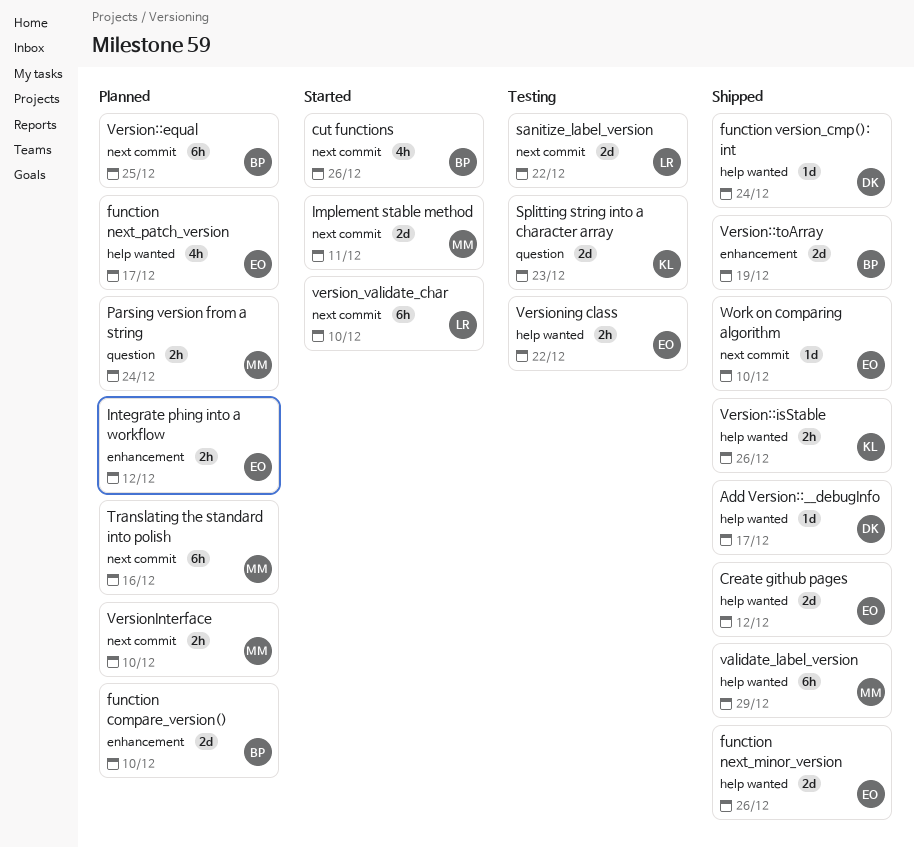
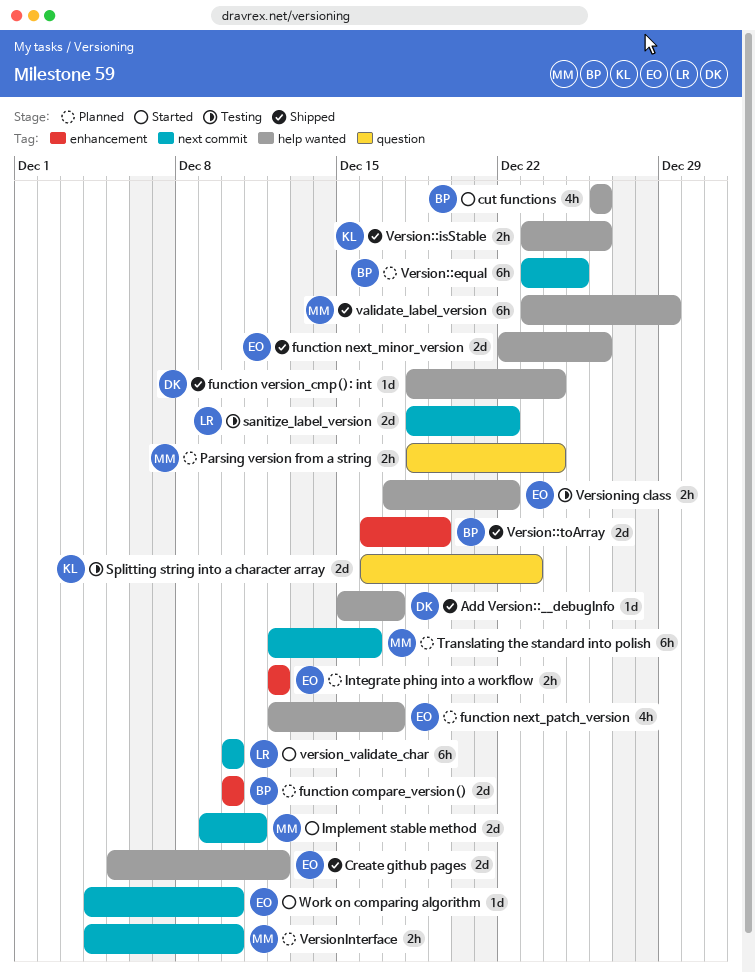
cut functions, label: next commit -> help wanted
Work on comparing algorithm, status: Shipped -> Started

